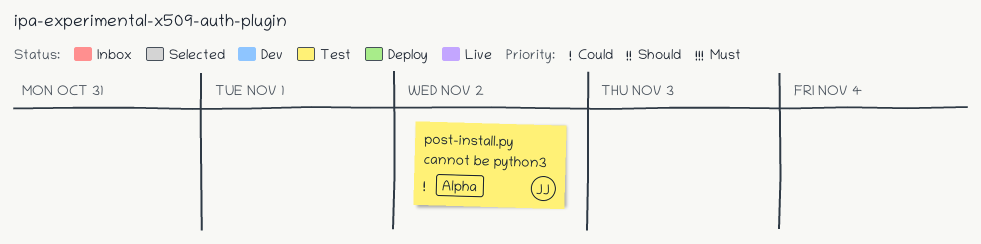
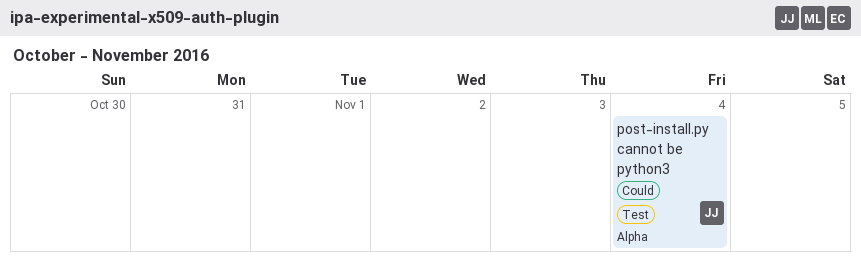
post-install.py cannot be python3, due: Nov 2 -> Nov 4

